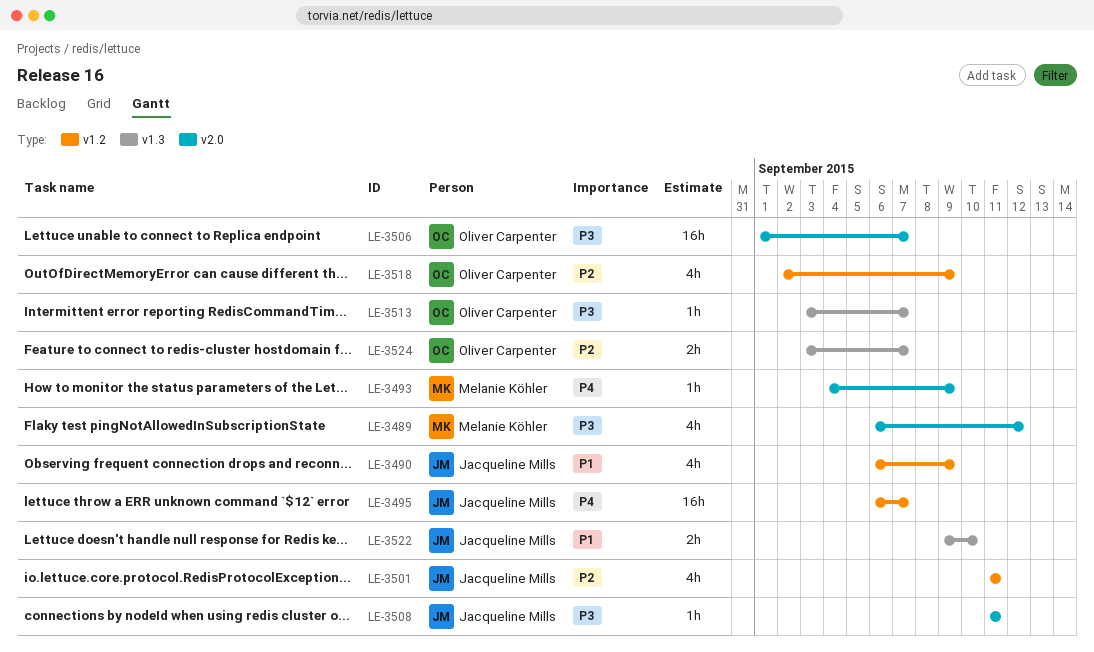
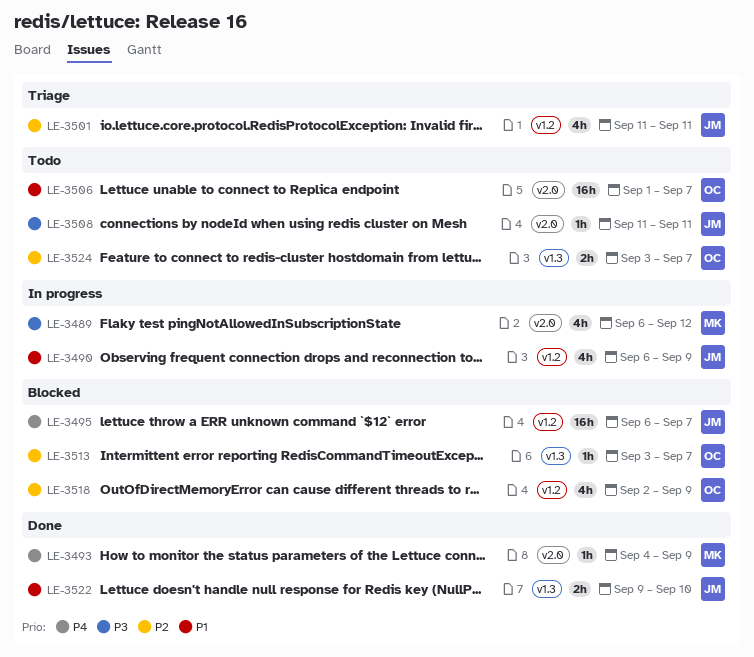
LE-3506, priority: P3 -> P1
LE-3513, priority: P3 -> P2

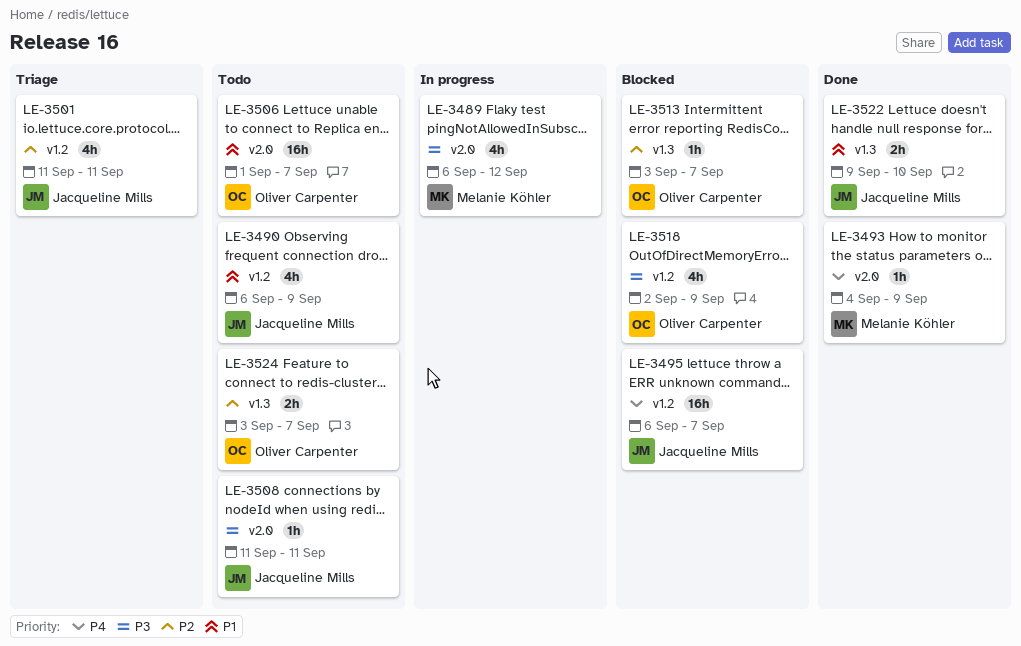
LE-3490, status: In progress -> Todo
LE-3518, priority: P2 -> P3

